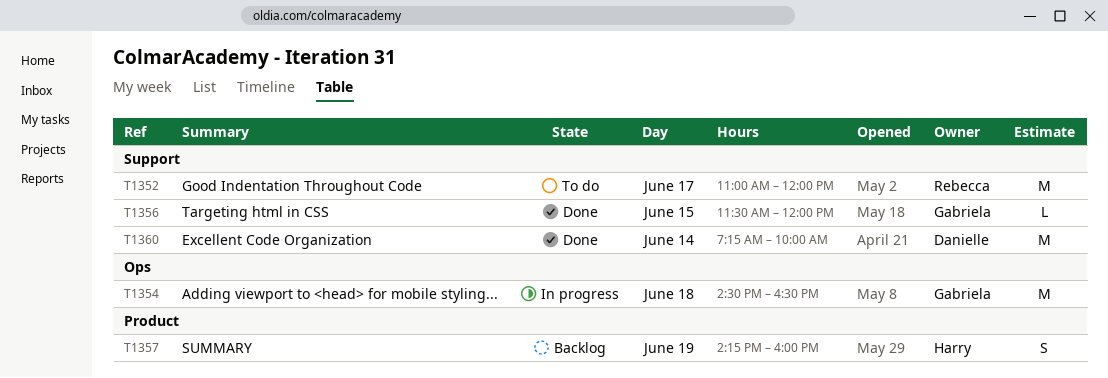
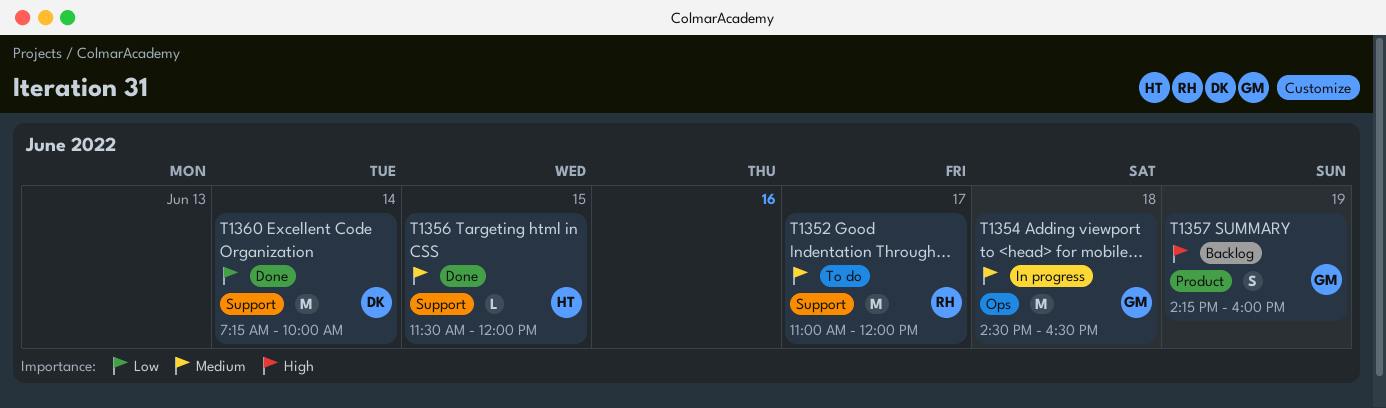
T1356, owner: Gabriela -> Harry
T1357, owner: Harry -> Gabriela

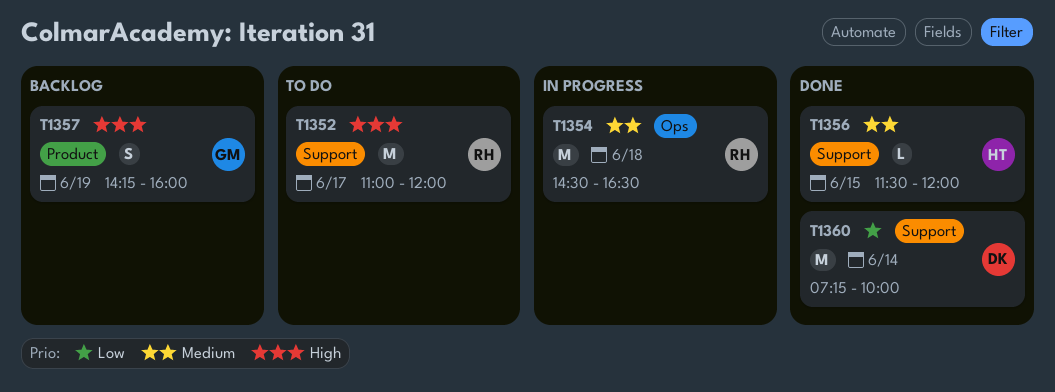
T1352, priority: Medium -> High
T1354, owner: GM -> RH

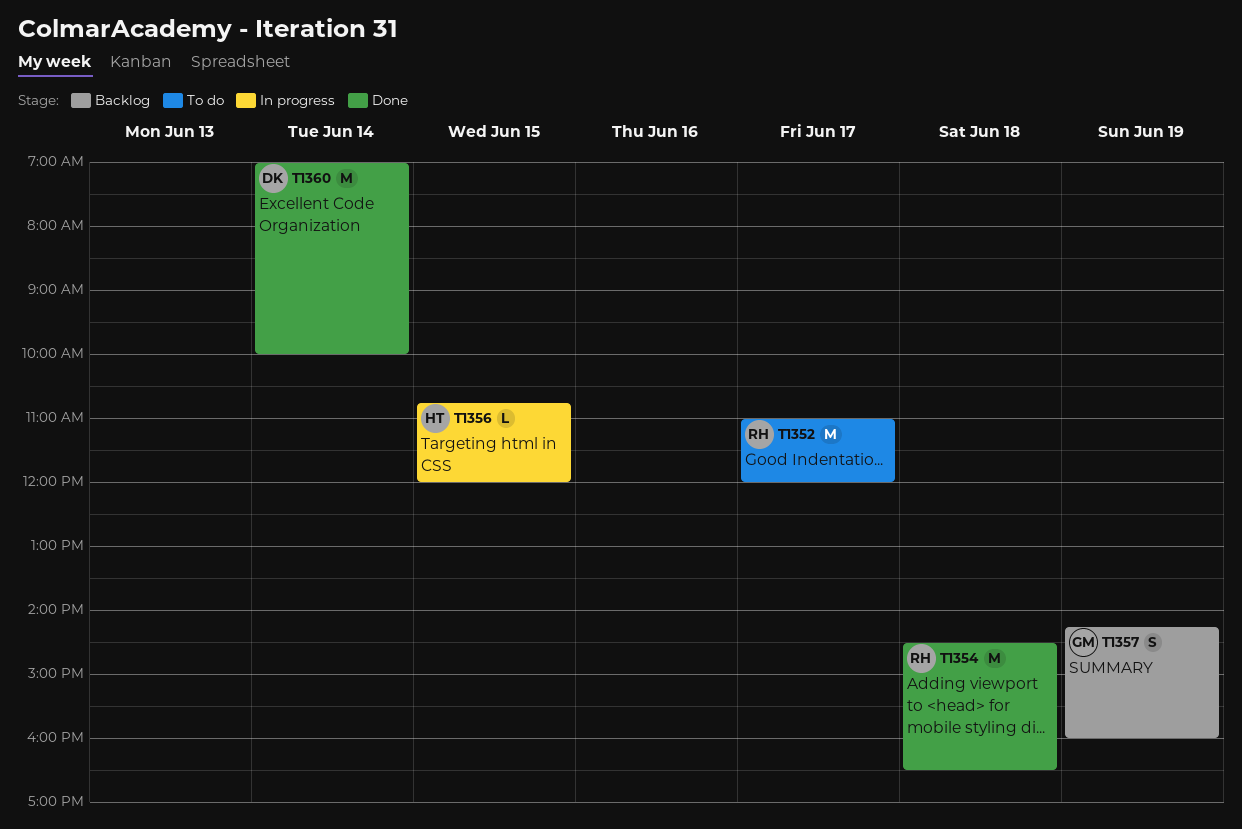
T1354, status: In progress -> Done
T1356, status: Done -> In progress
T1356, begins: 11:30 -> 10:45
T1360, begins: 07:15 -> 07:00

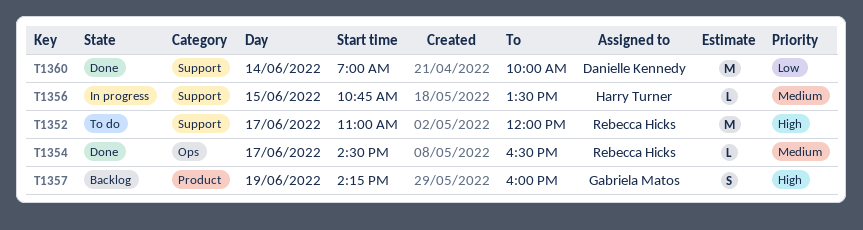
T1354, estimate: M -> L
T1354, day: Jun 18 -> Jun 17
T1356, ends: 12:00 -> 13:30

